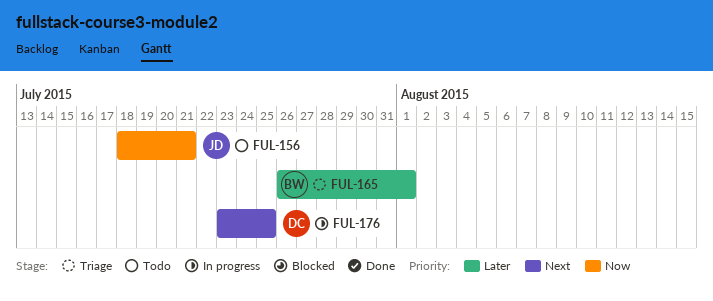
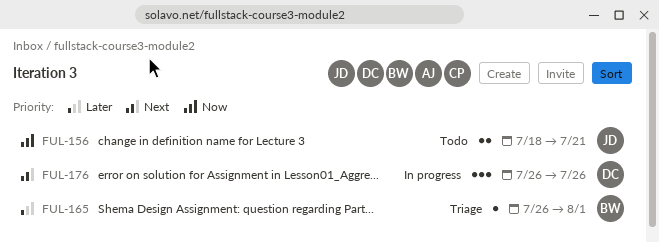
FUL-176, start: Jul 23 -> Jul 26
FUL-176, due: Jul 25 -> Jul 26

